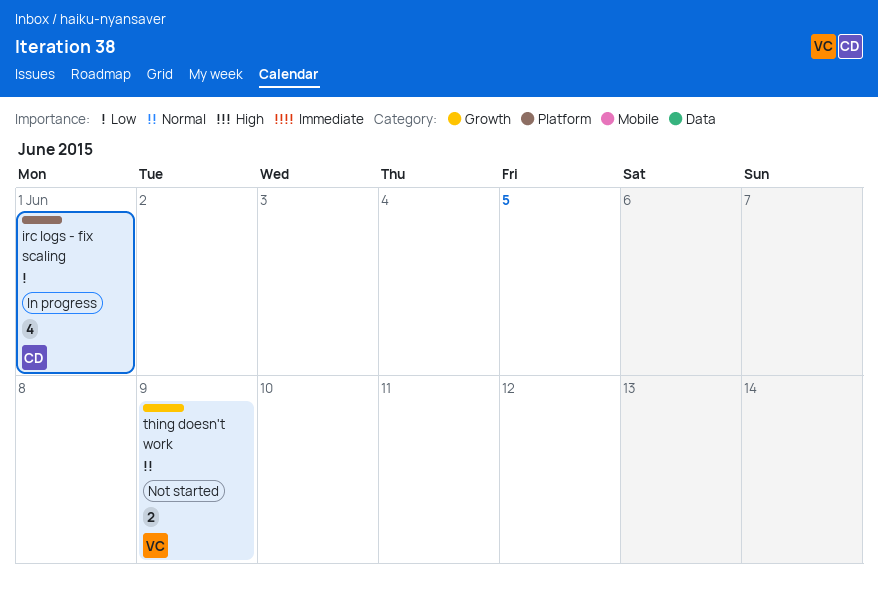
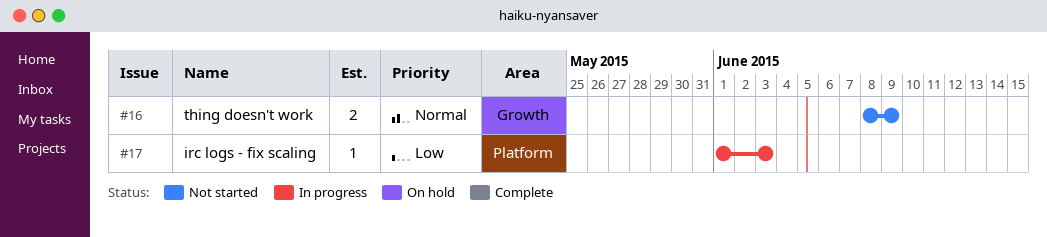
irc logs - fix scaling, estimate: 4 -> 1
irc logs - fix scaling, due: Jun 1 -> Jun 3

